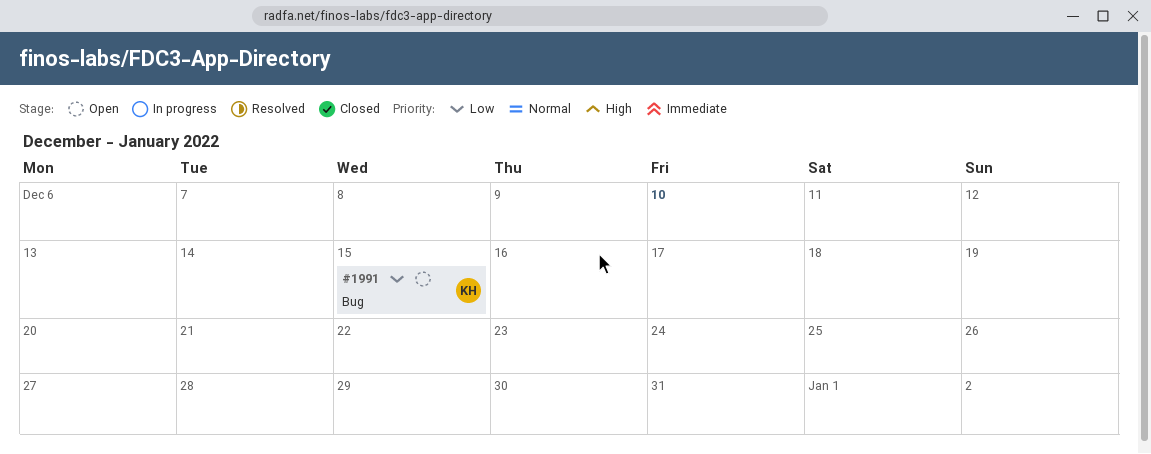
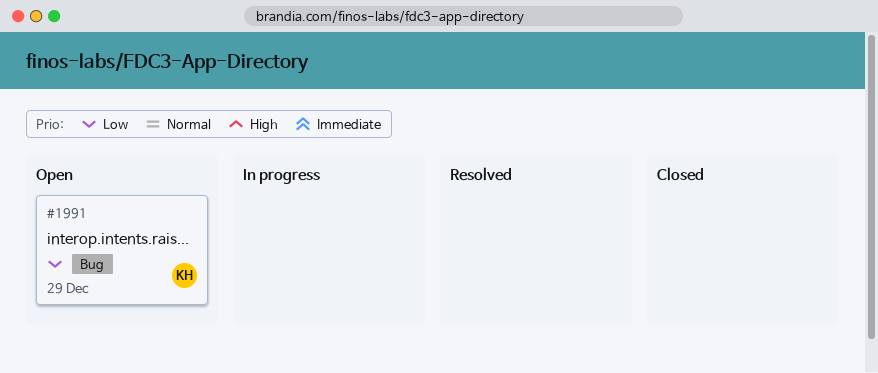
#1991, due: Dec 15 -> Dec 29

